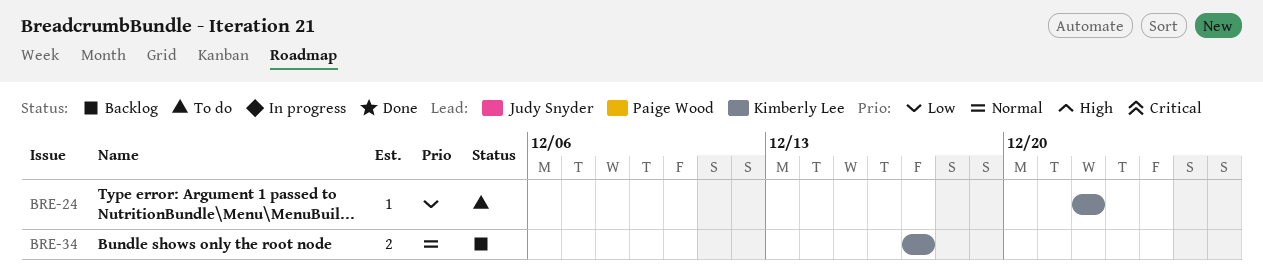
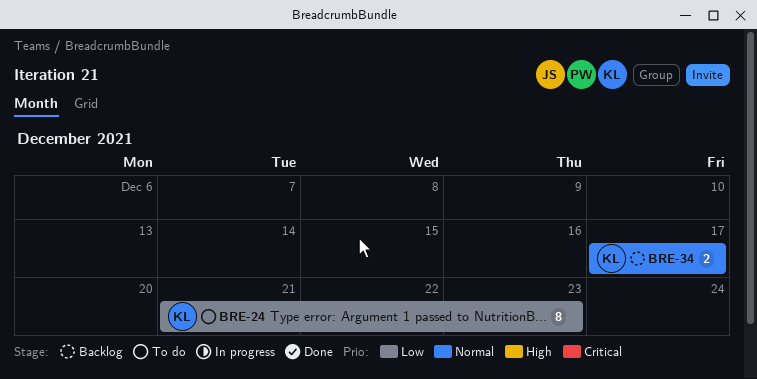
BRE-24, estimate: 1 -> 8
BRE-24, start: Dec 22 -> Dec 21
BRE-24, due: Dec 22 -> Dec 23

